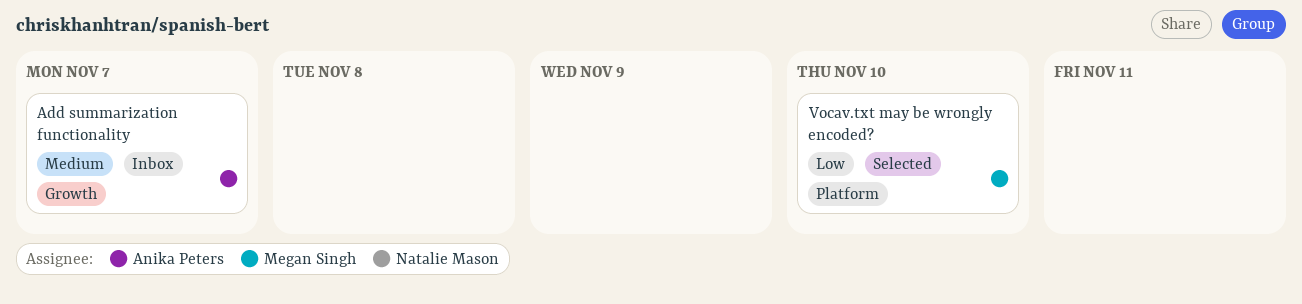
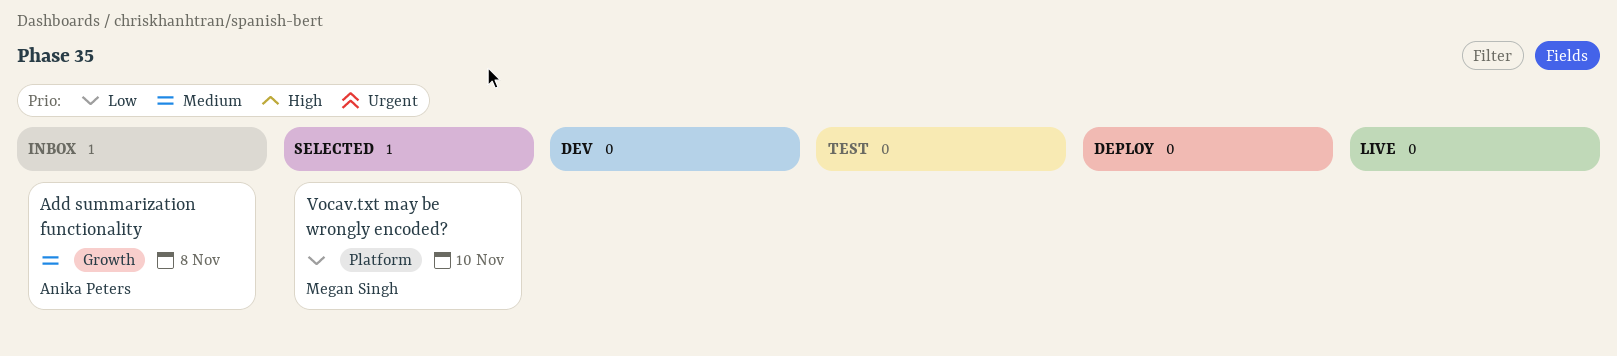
Add summarization functionality, due: Nov 7 -> Nov 8

